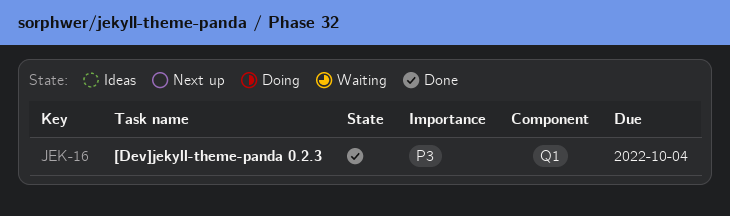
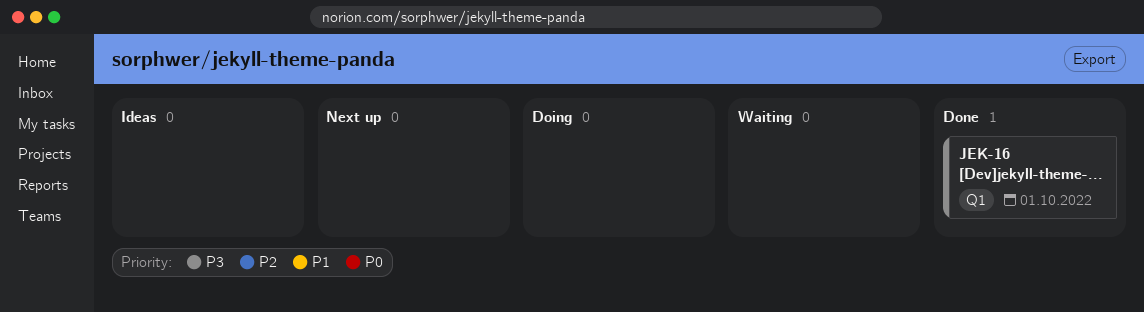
JEK-16, due: Oct 4 -> Oct 1

